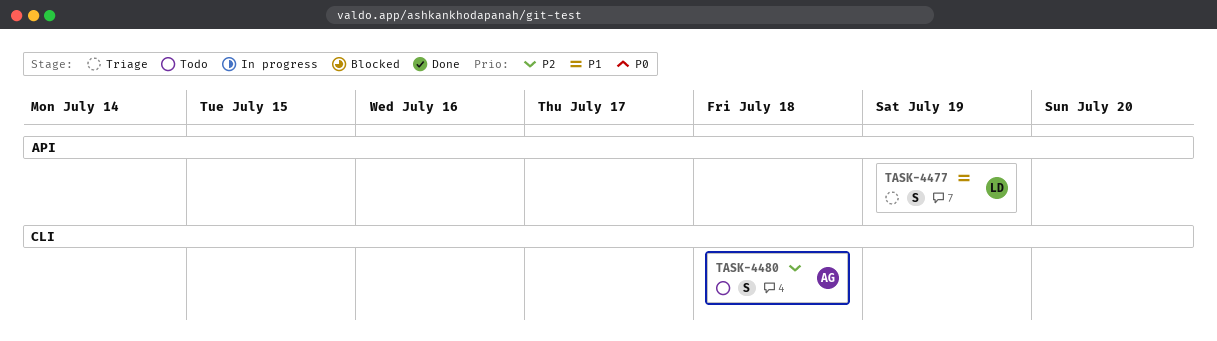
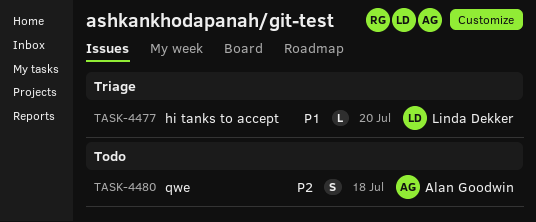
TASK-4477, estimate: S -> L
TASK-4477, due: Jul 19 -> Jul 20

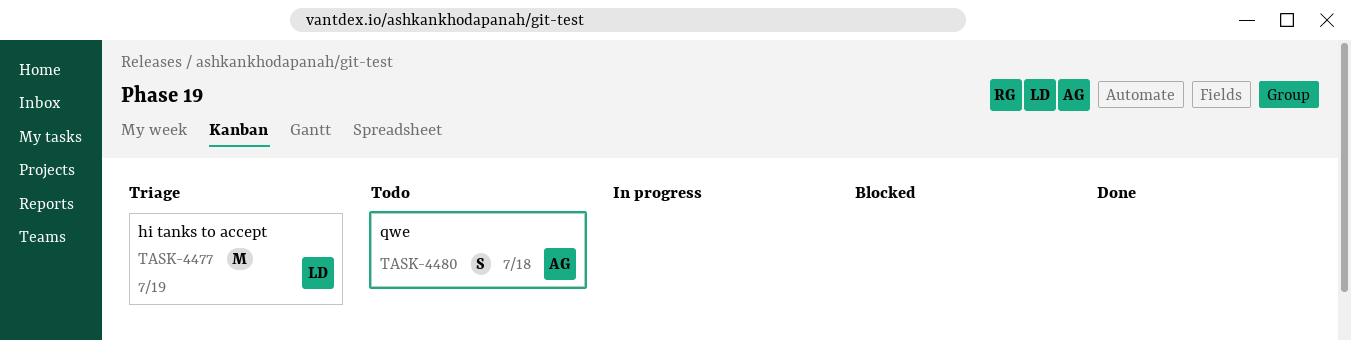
TASK-4477, estimate: L -> M
TASK-4477, due: Jul 20 -> Jul 19

